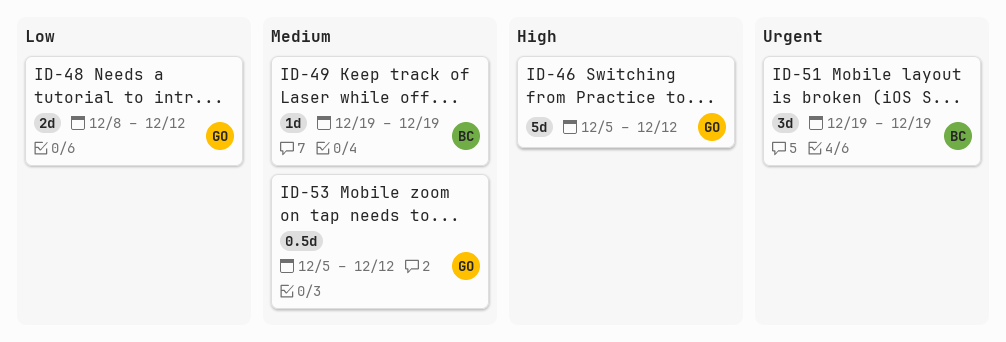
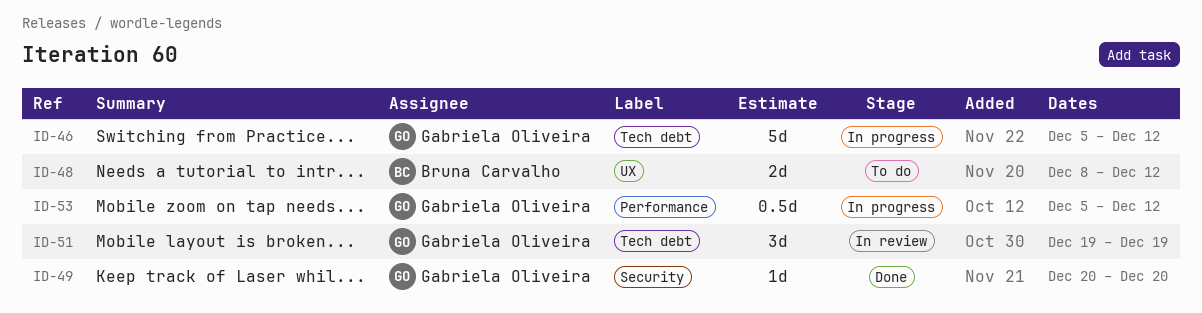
ID-48, owner: Gabriela Oliveira -> Bruna Carvalho
ID-49, owner: Bruna Carvalho -> Gabriela Oliveira
ID-49, start: Dec 19 -> Dec 20
ID-49, due: Dec 19 -> Dec 20
ID-51, owner: Bruna Carvalho -> Gabriela Oliveira

